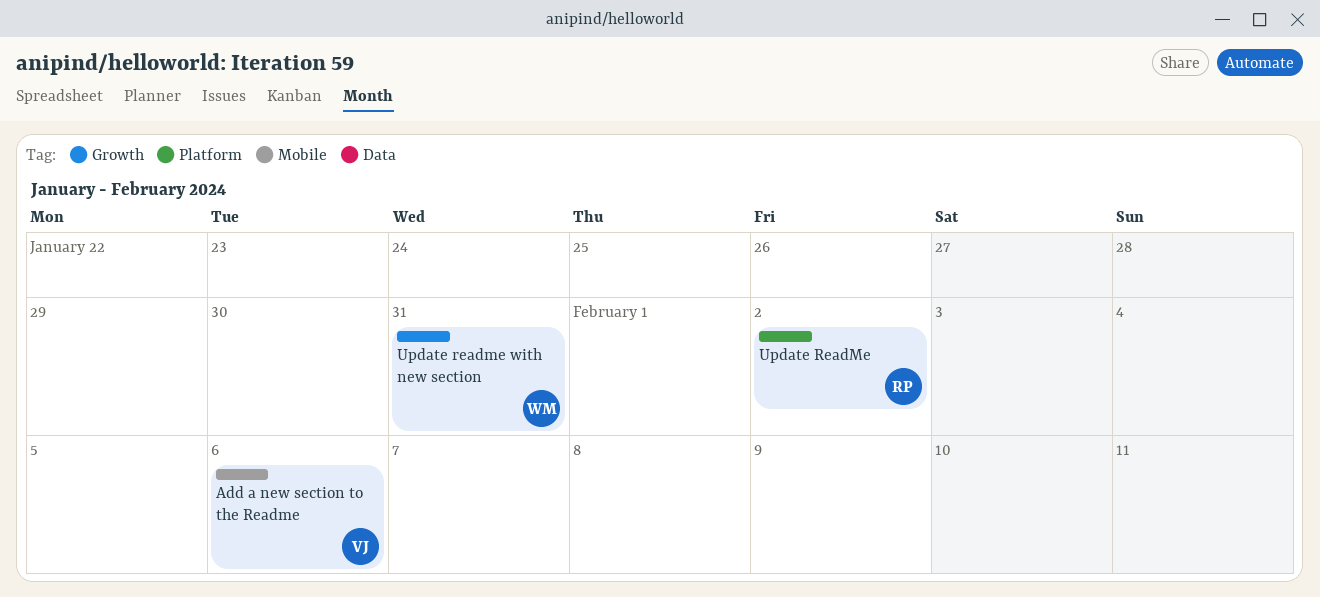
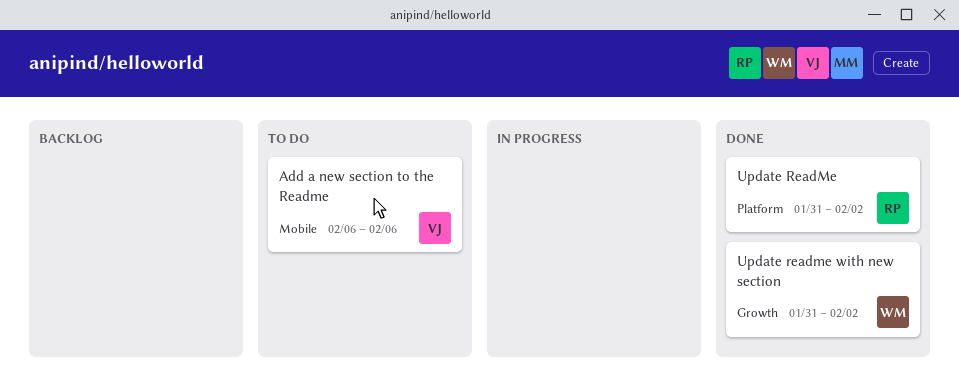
Update readme with new section, due: Jan 31 -> Feb 2

